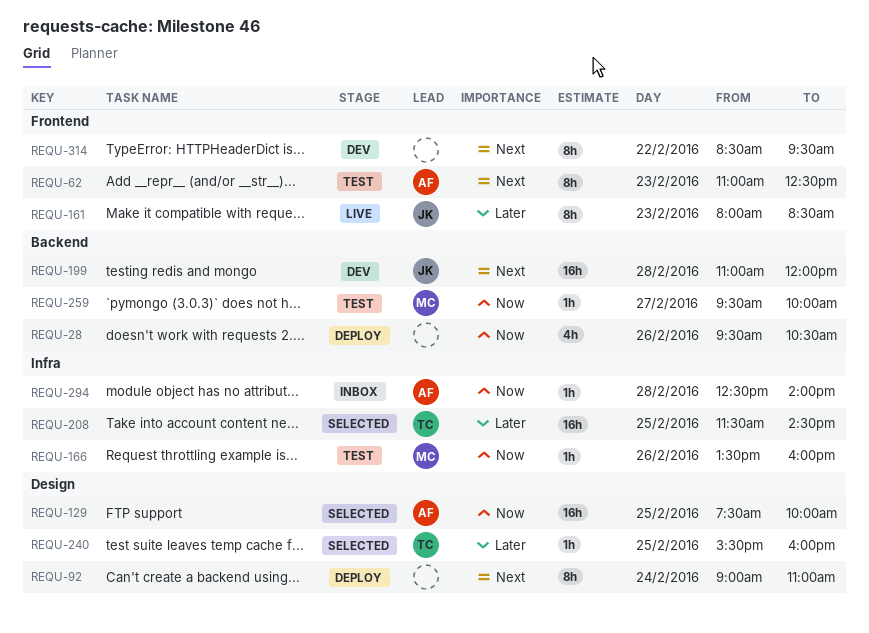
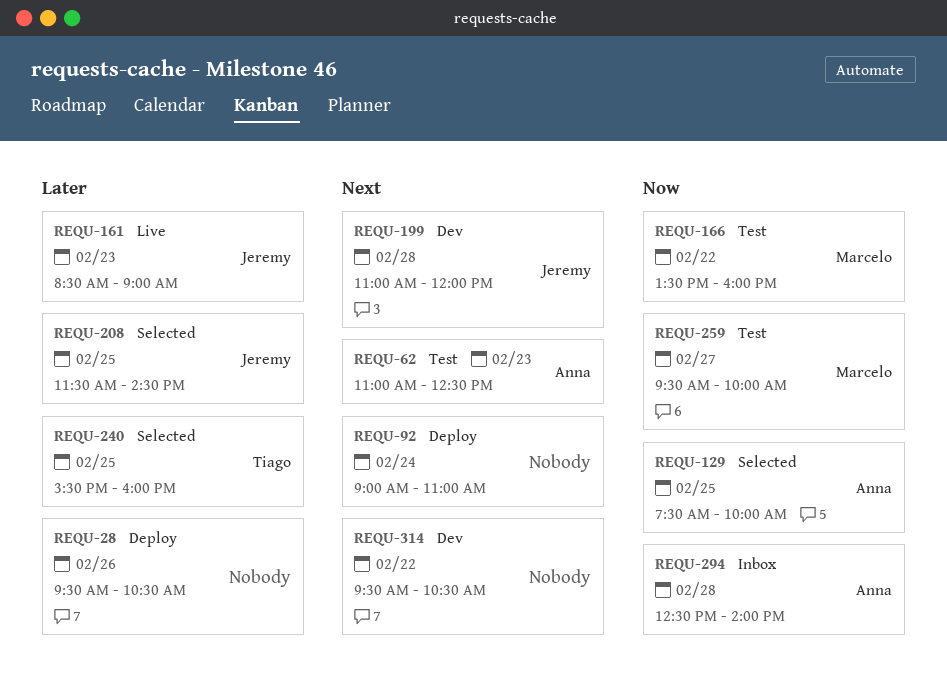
REQU-28, priority: Now -> Later
REQU-161, begins: 08:00 -> 08:30
REQU-161, ends: 08:30 -> 09:00
REQU-166, day: Feb 26 -> Feb 22
REQU-208, owner: Tiago -> Jeremy
REQU-314, begins: 08:30 -> 09:30
REQU-314, ends: 09:30 -> 10:30

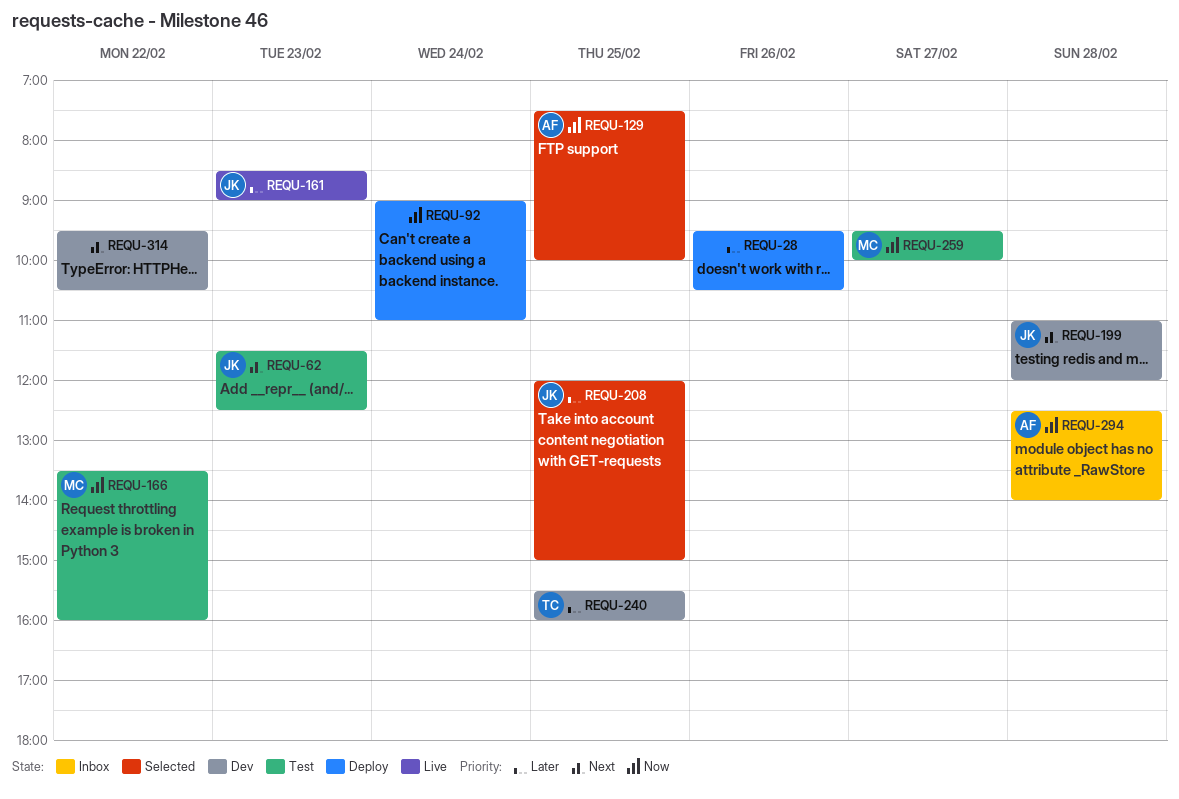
REQU-62, owner: Anna -> Jeremy
REQU-62, begins: 11:00 -> 11:30
REQU-92, priority: Next -> Now
REQU-208, begins: 11:30 -> 12:00
REQU-208, ends: 14:30 -> 15:00
REQU-240, status: Selected -> Dev

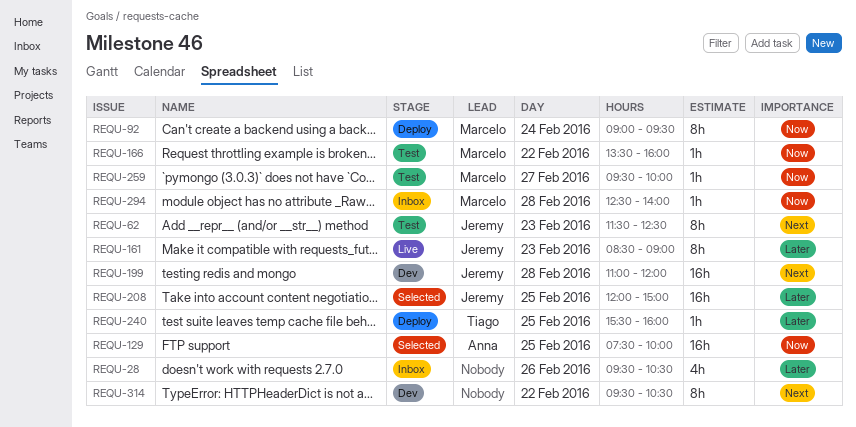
REQU-28, status: Deploy -> Inbox
REQU-92, owner: none -> Marcelo
REQU-92, ends: 11:00 -> 09:30
REQU-240, status: Dev -> Deploy
REQU-294, owner: Anna -> Marcelo

